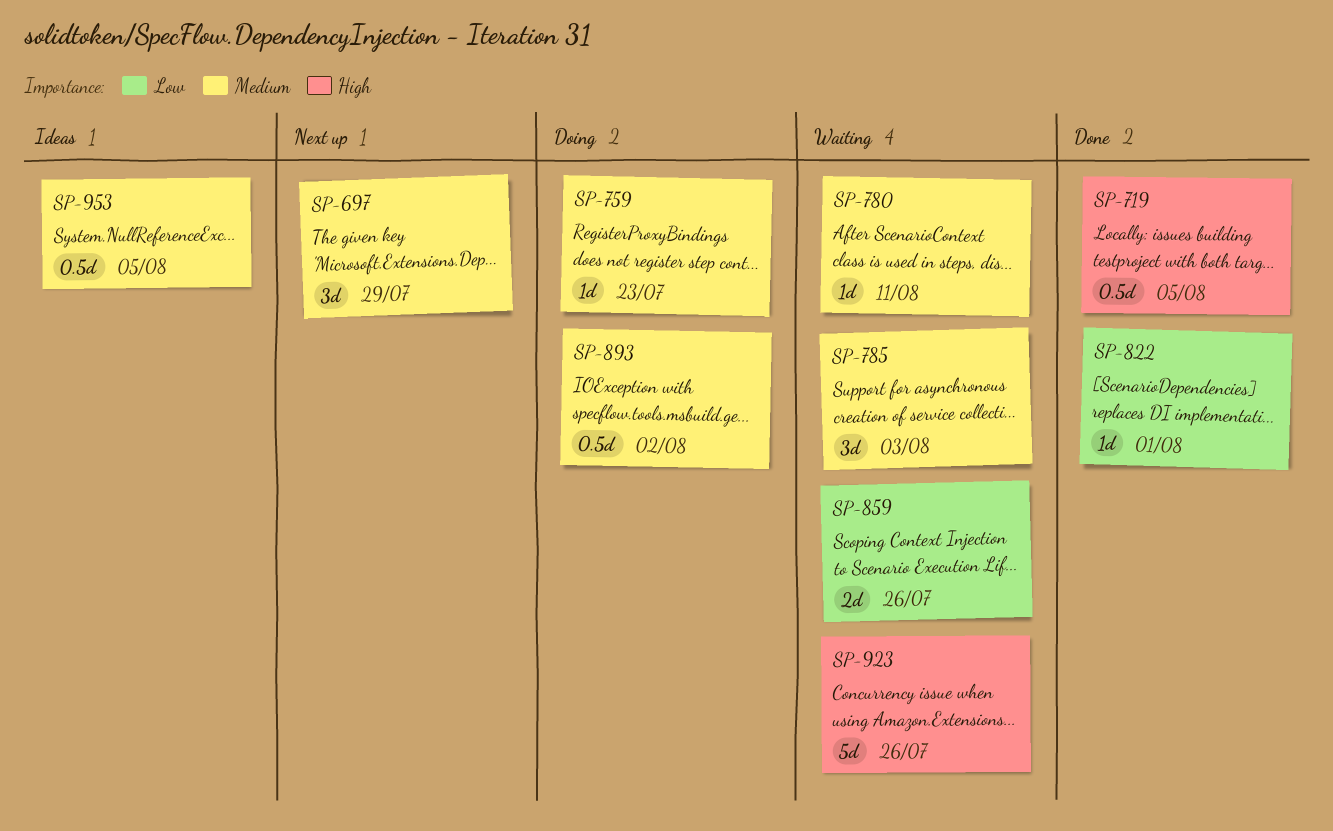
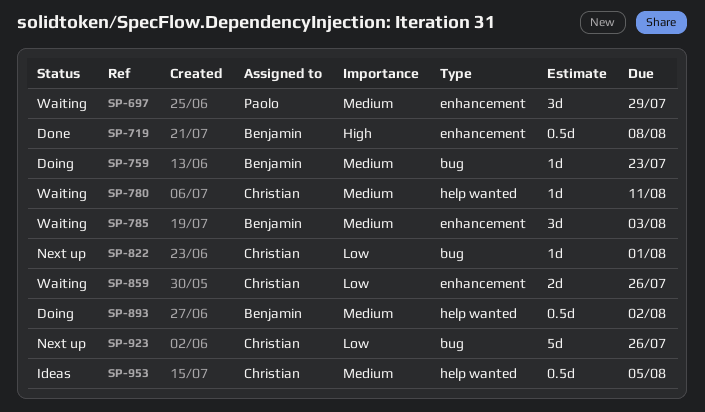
SP-697, status: Next up -> Waiting
SP-719, due: Aug 5 -> Aug 8
SP-822, status: Done -> Next up
SP-923, status: Waiting -> Next up
SP-923, priority: High -> Low

